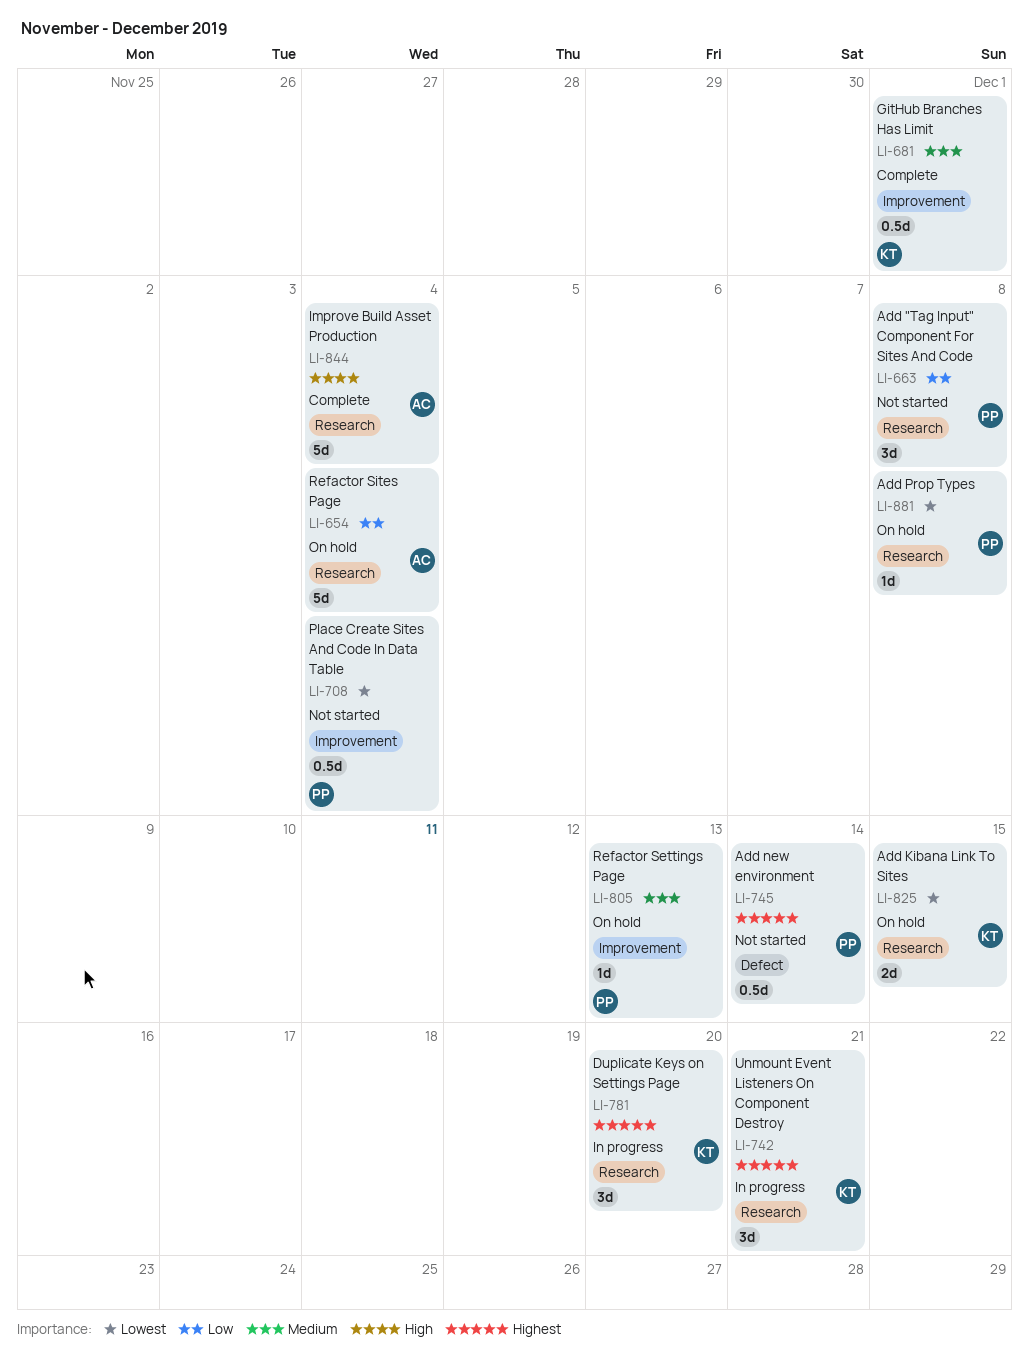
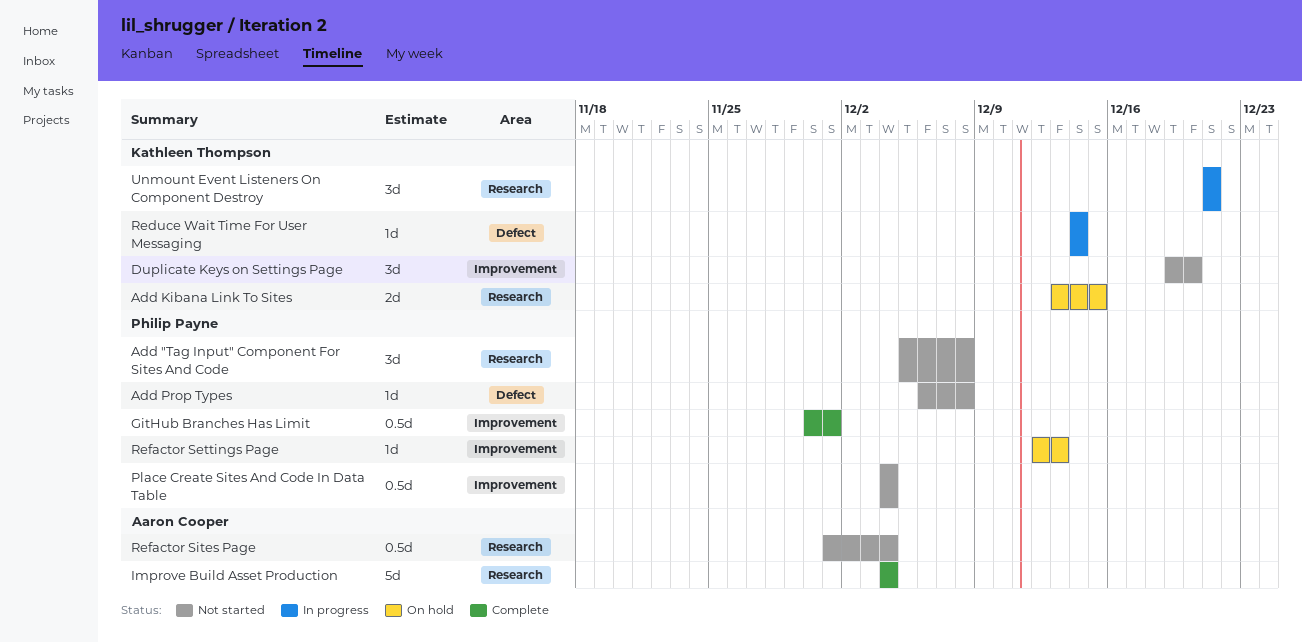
Add new environment: present -> none
Add Prop Types, status: On hold -> Not started
Add Prop Types, label: Research -> Defect
Duplicate Keys on Settings Page, status: In progress -> Not started
Duplicate Keys on Settings Page, label: Research -> Improvement
GitHub Branches Has Limit, owner: Kathleen Thompson -> Philip Payne
Reduce Wait Time For User Messaging: none -> present
Refactor Sites Page, status: On hold -> Not started
Refactor Sites Page, estimate: 5d -> 0.5d

